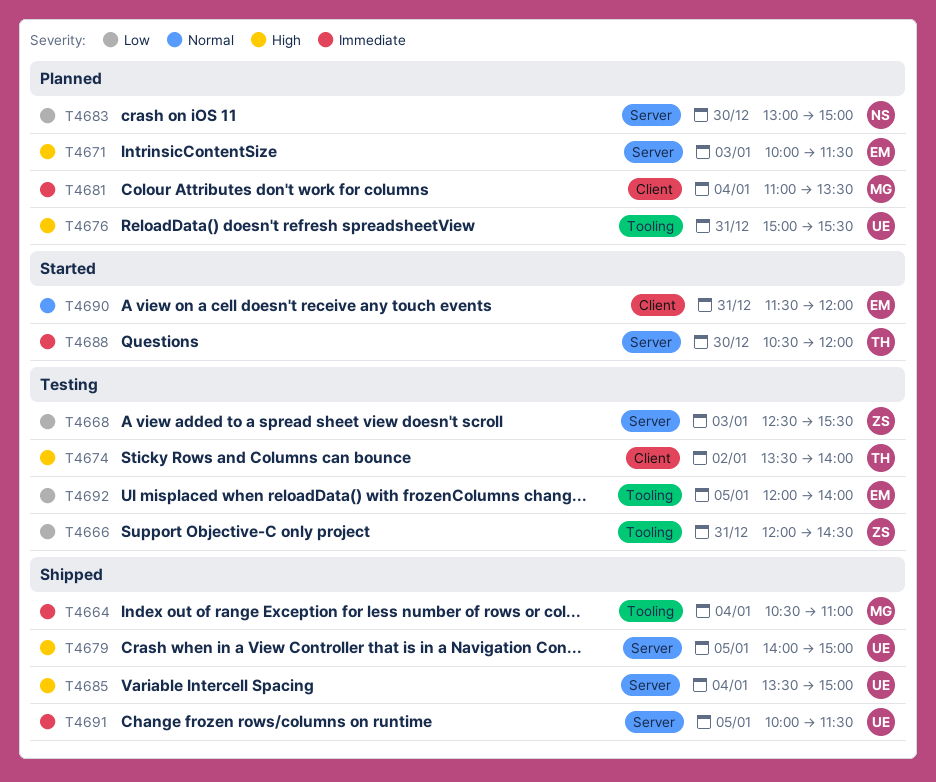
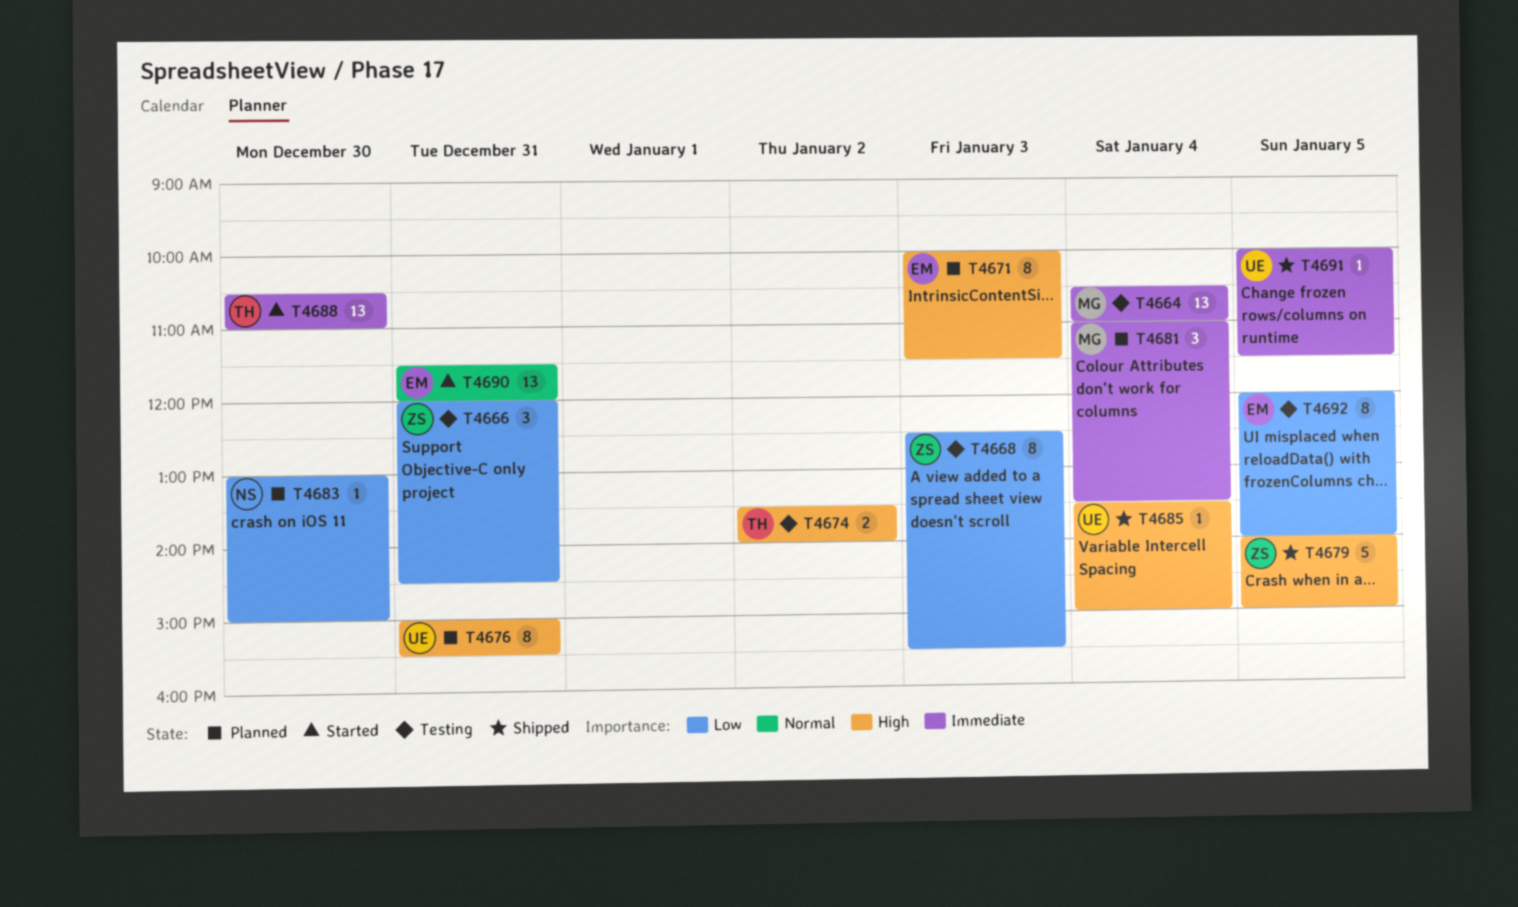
T4664, status: Shipped -> Testing
T4679, owner: UE -> ZS
T4688, ends: 12:00 -> 11:00

